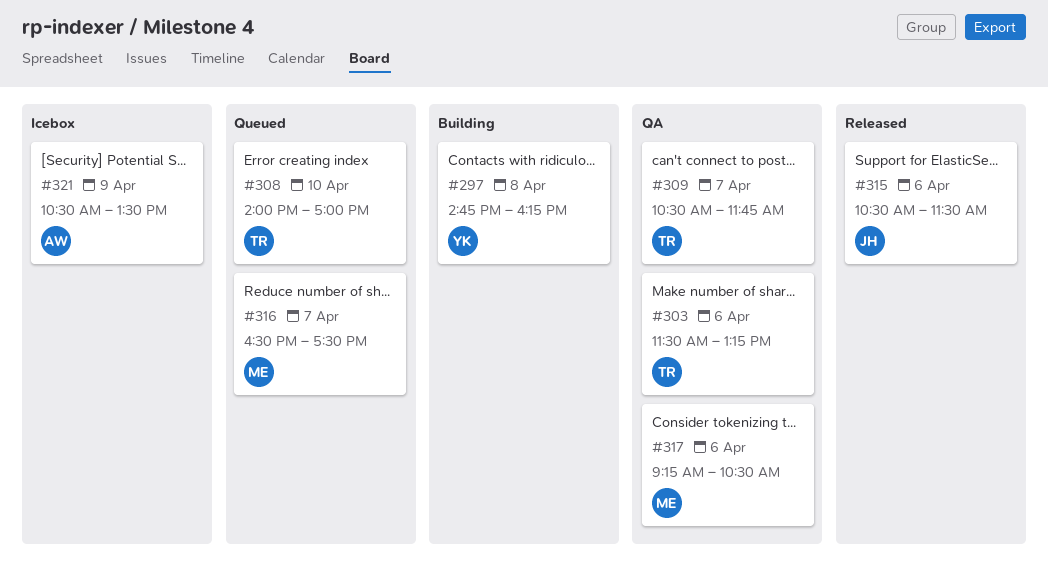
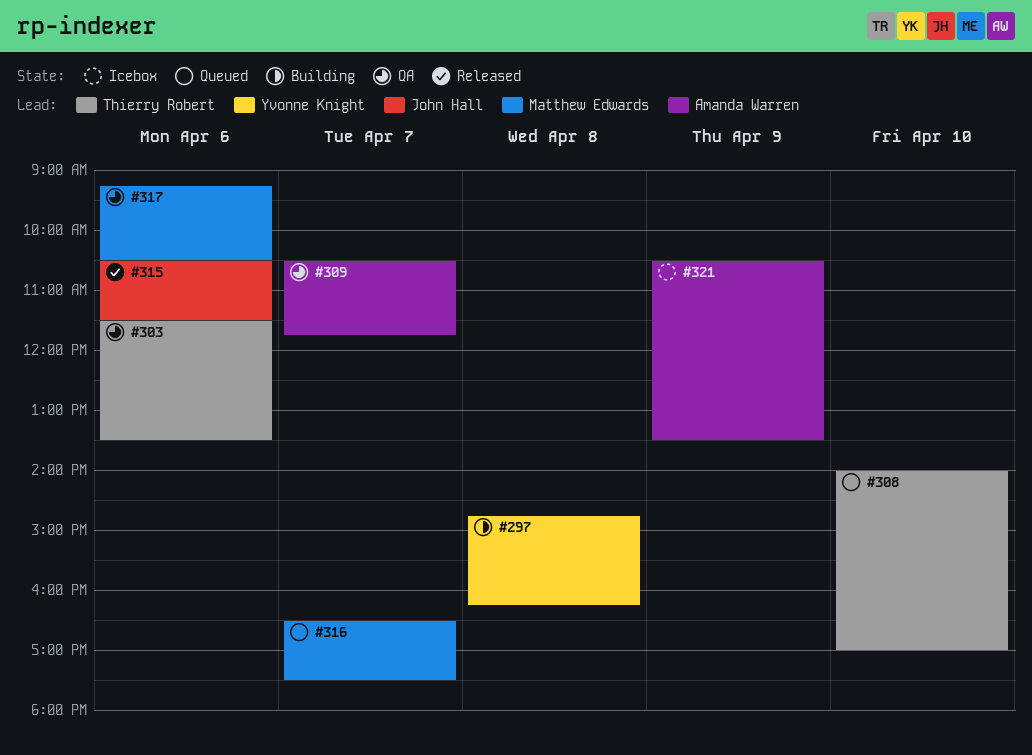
#303, ends: 13:15 -> 13:30
#309, owner: Thierry Robert -> Amanda Warren

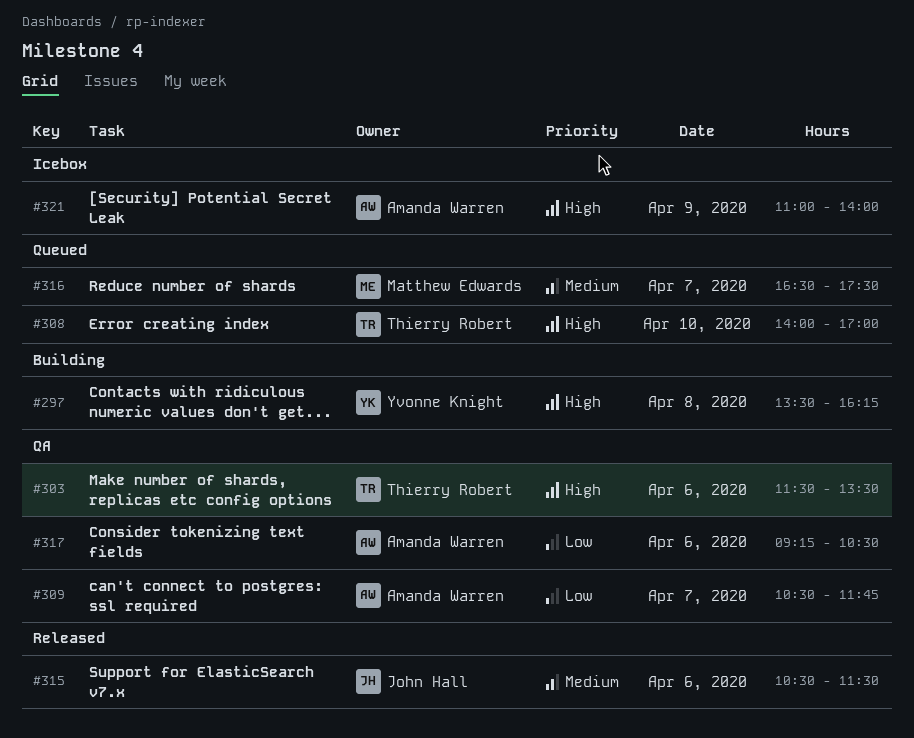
#297, begins: 14:45 -> 13:30
#317, owner: Matthew Edwards -> Amanda Warren
#321, begins: 10:30 -> 11:00
#321, ends: 13:30 -> 14:00

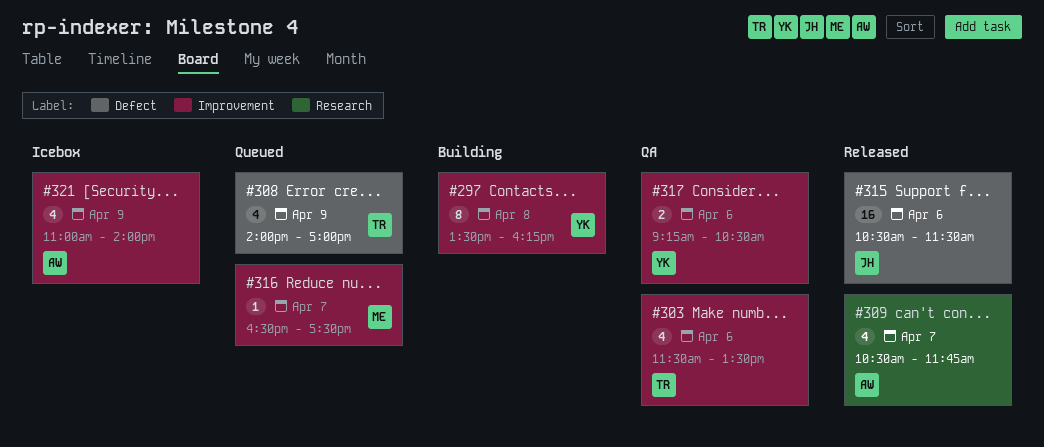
#308, day: Apr 10 -> Apr 9
#309, status: QA -> Released
#317, owner: Amanda Warren -> Yvonne Knight

